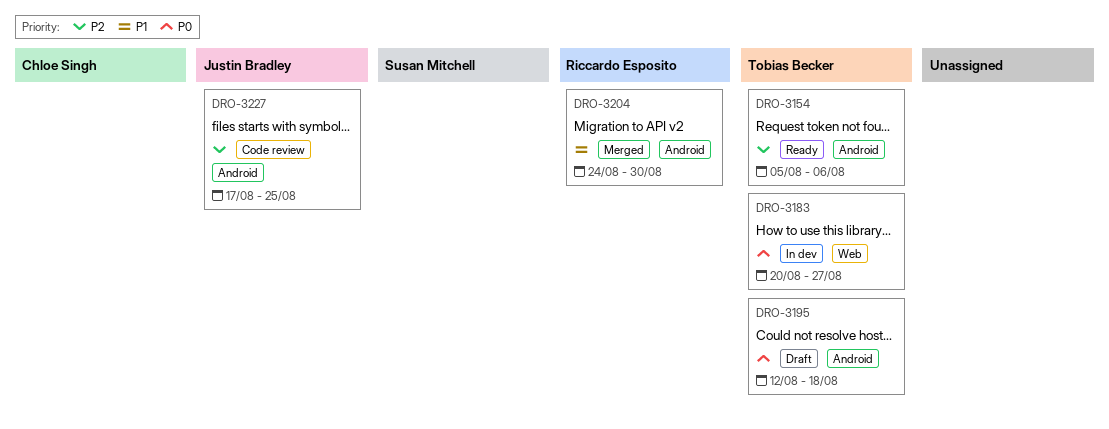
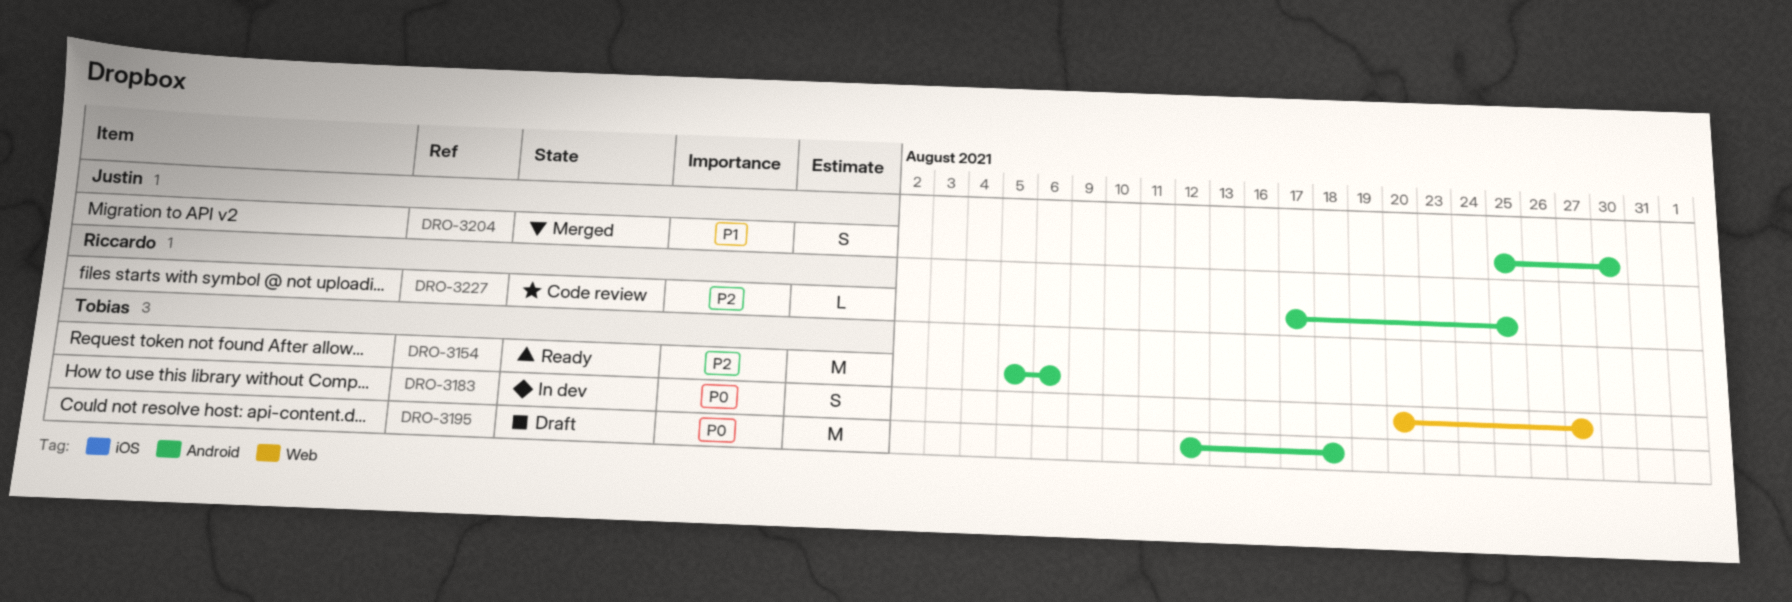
DRO-3204, owner: Riccardo Esposito -> Justin Bradley
DRO-3204, start: Aug 24 -> Aug 25
DRO-3227, owner: Justin Bradley -> Riccardo Esposito

